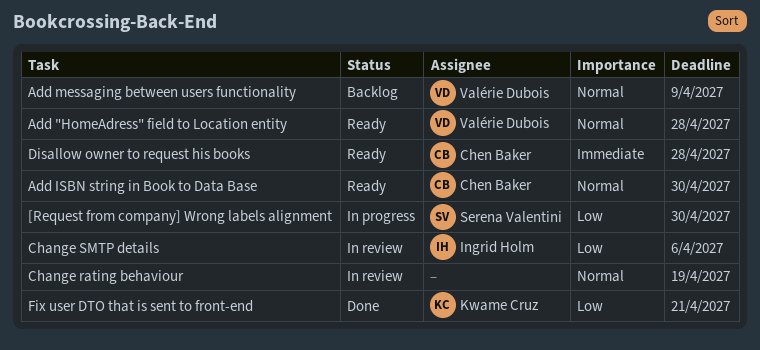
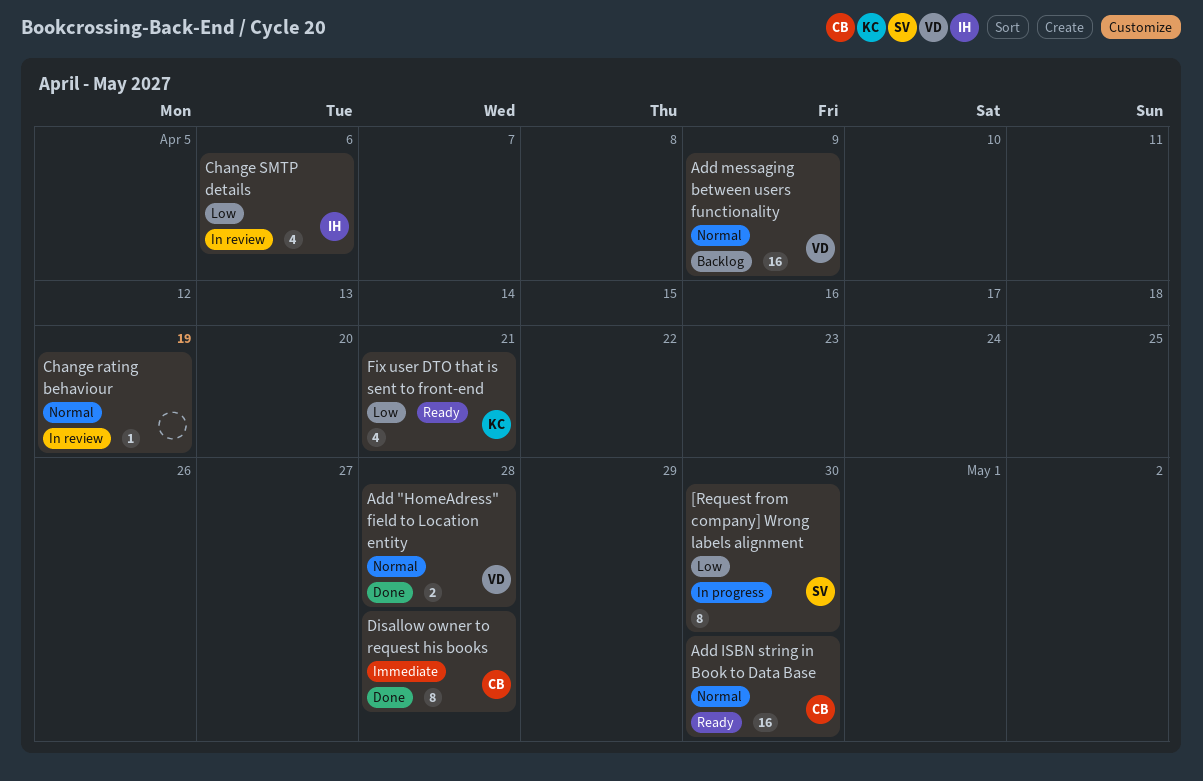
Add "HomeAdress" field to Location entity, status: Ready -> Done
Disallow owner to request his books, status: Ready -> Done
Fix user DTO that is sent to front-end, status: Done -> Ready

